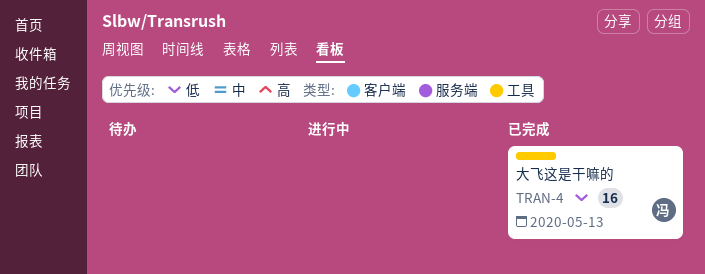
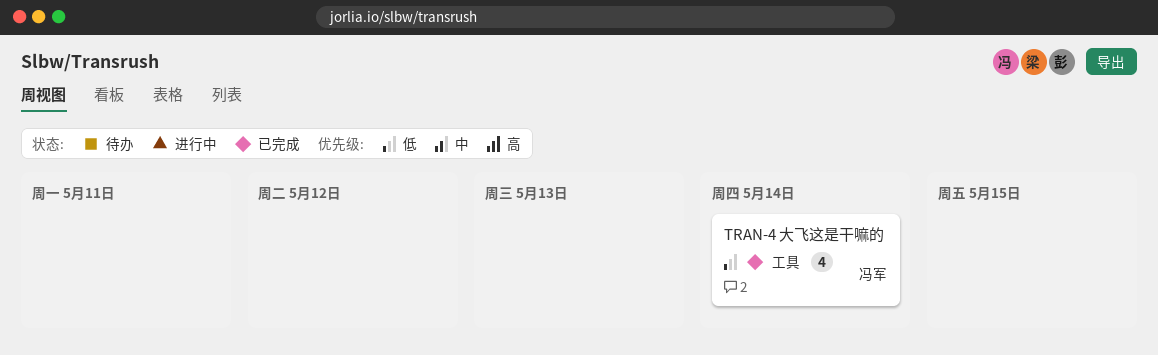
TRAN-4, estimate: 16 -> 4
TRAN-4, due: May 13 -> May 14

